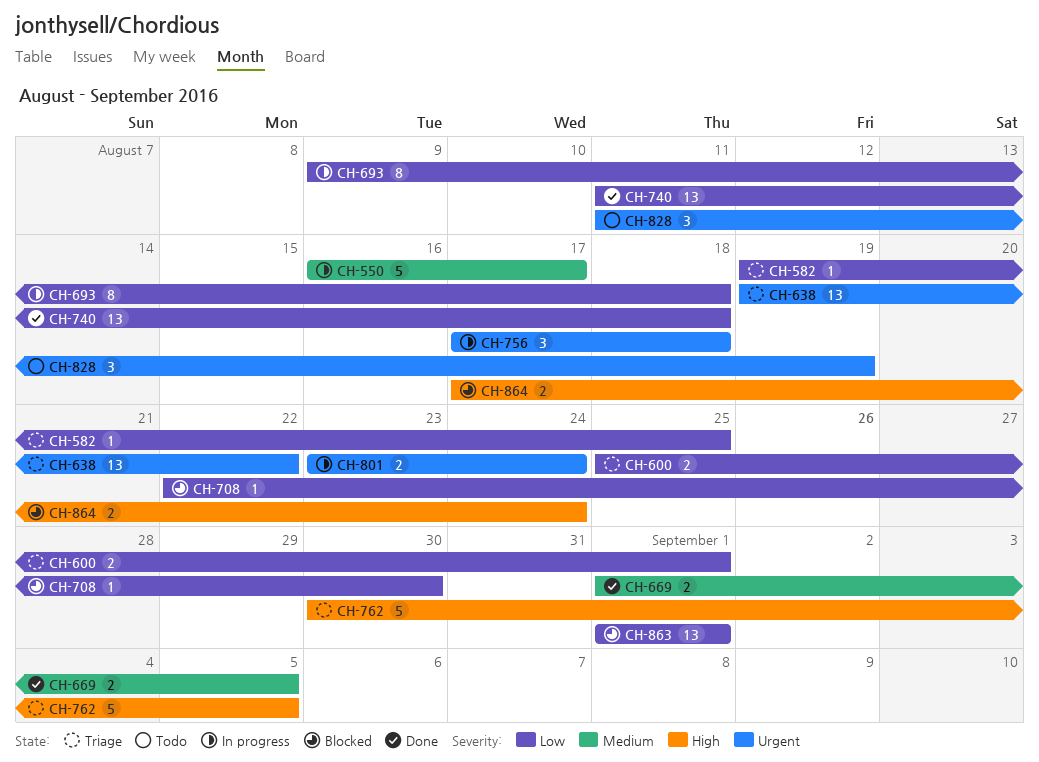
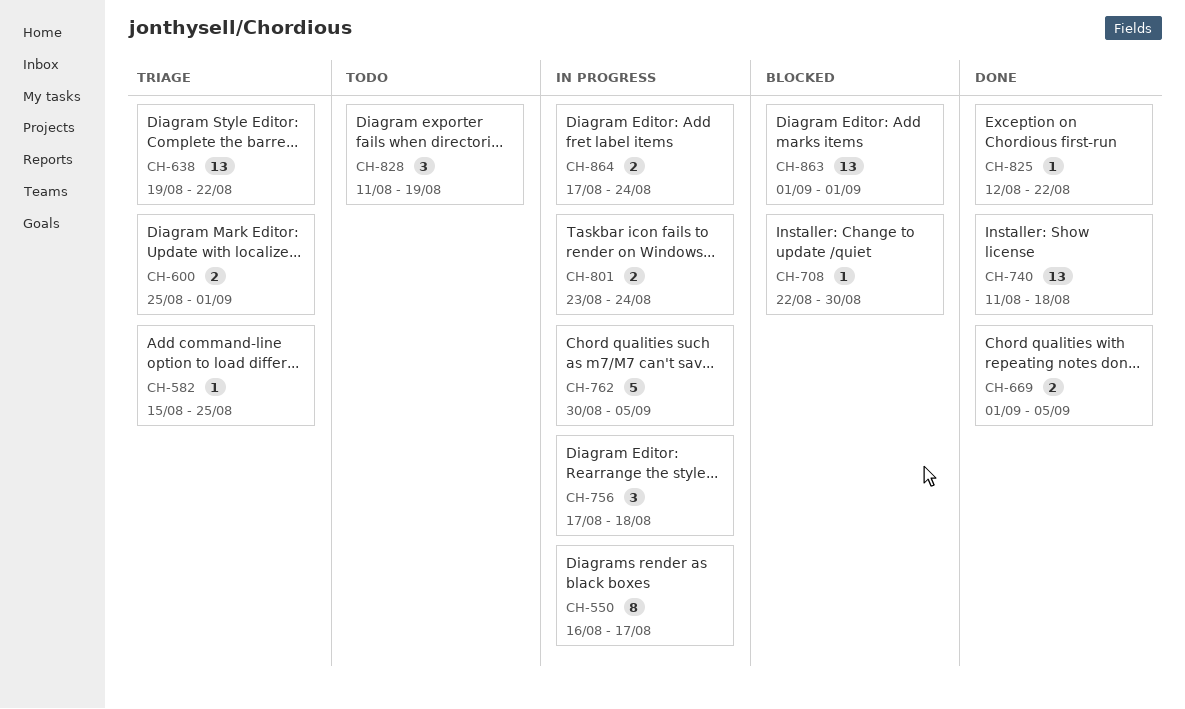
CH-550, estimate: 5 -> 8
CH-582, start: Aug 19 -> Aug 15
CH-693: present -> none
CH-762, status: Triage -> In progress
CH-825: none -> present
CH-864, status: Blocked -> In progress

